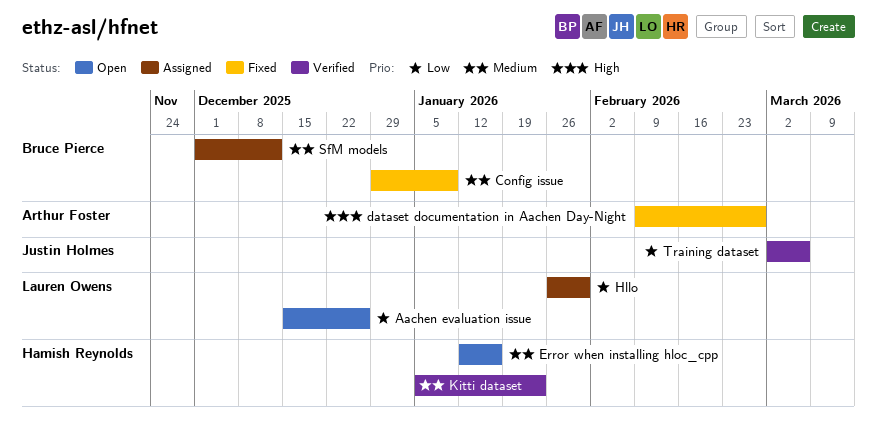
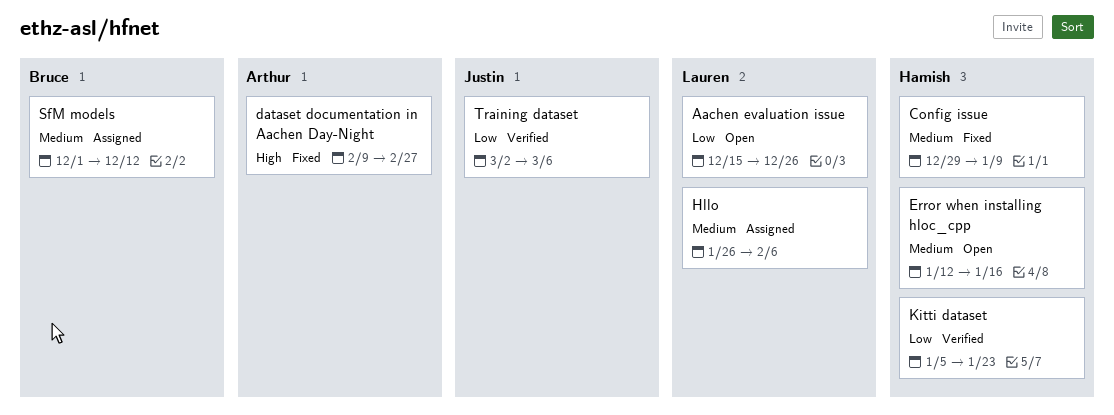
Config issue, owner: Bruce Pierce -> Hamish Reynolds
Hllo, priority: Low -> Medium
Hllo, due: Jan 30 -> Feb 6
Kitti dataset, priority: Medium -> Low

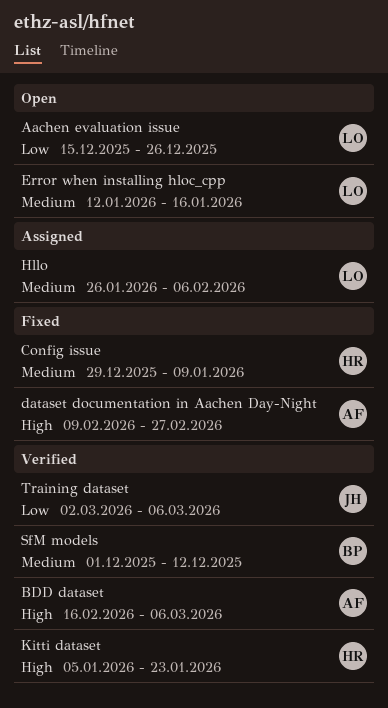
BDD dataset: none -> present
Error when installing hloc_cpp, owner: Hamish -> Lauren
Kitti dataset, priority: Low -> High
SfM models, status: Assigned -> Verified

